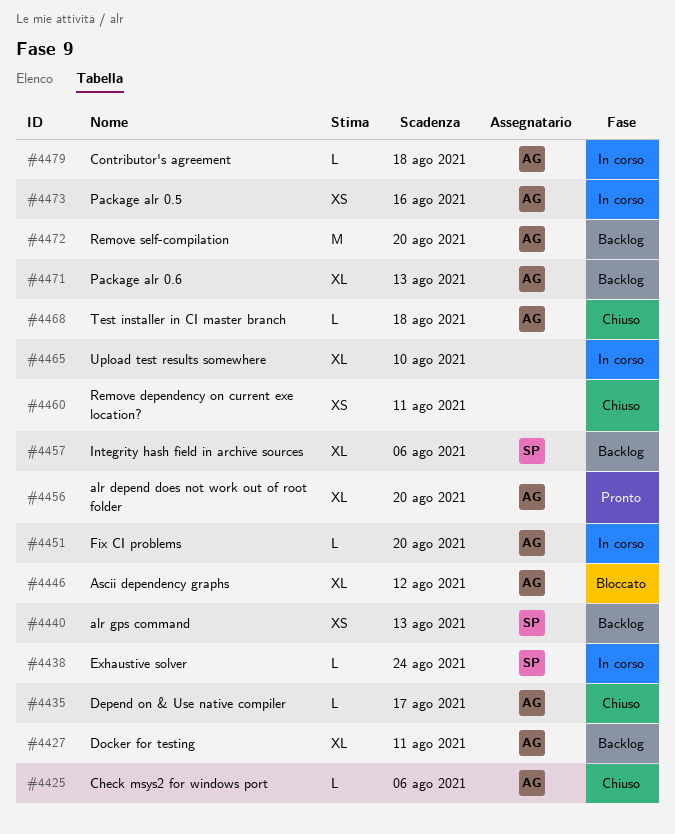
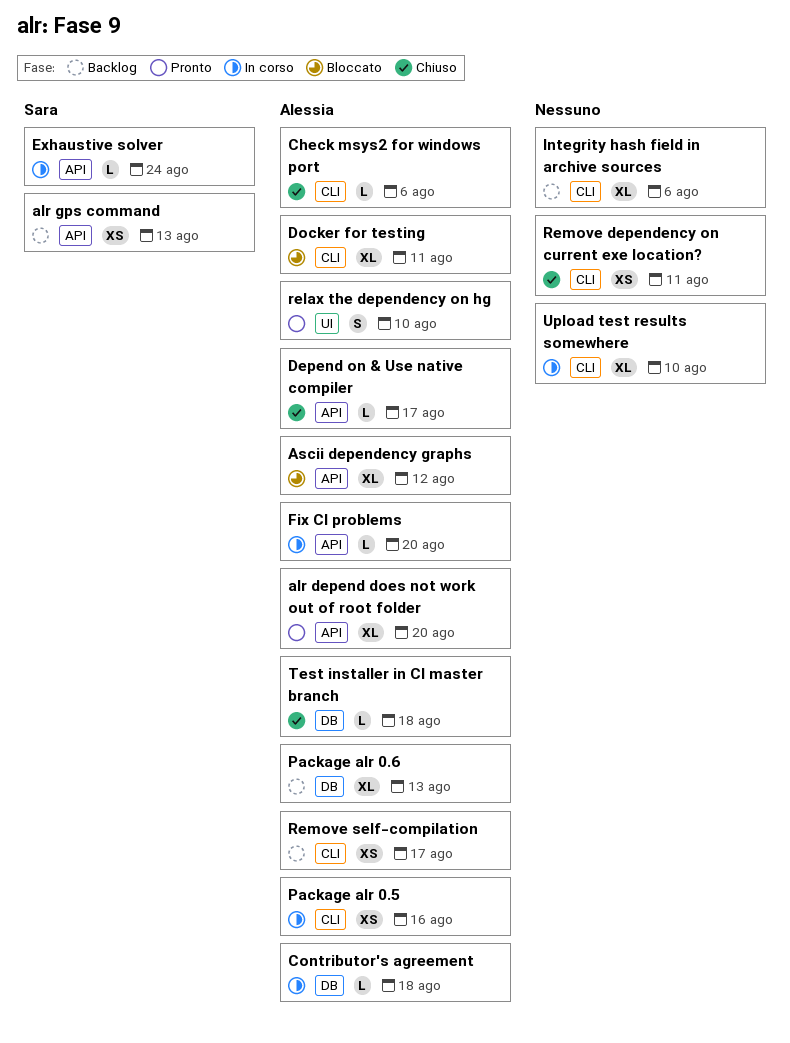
Docker for testing, status: Backlog -> Bloccato
Integrity hash field in archive sources, owner: Sara -> none
relax the dependency on hg: none -> present
Remove self-compilation, estimate: M -> XS
Remove self-compilation, due: Aug 20 -> Aug 17

